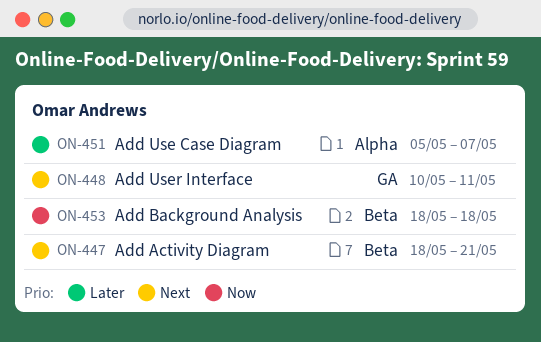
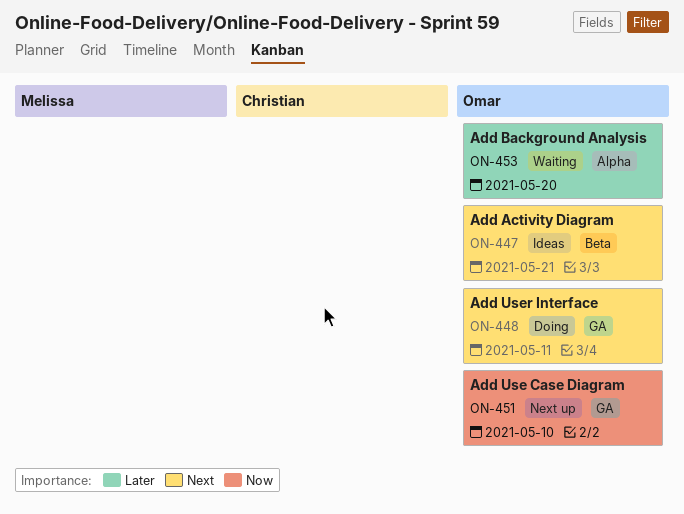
ON-451, priority: Later -> Now
ON-451, label: Alpha -> GA
ON-451, due: May 7 -> May 10
ON-453, priority: Now -> Later
ON-453, label: Beta -> Alpha
ON-453, due: May 18 -> May 20

